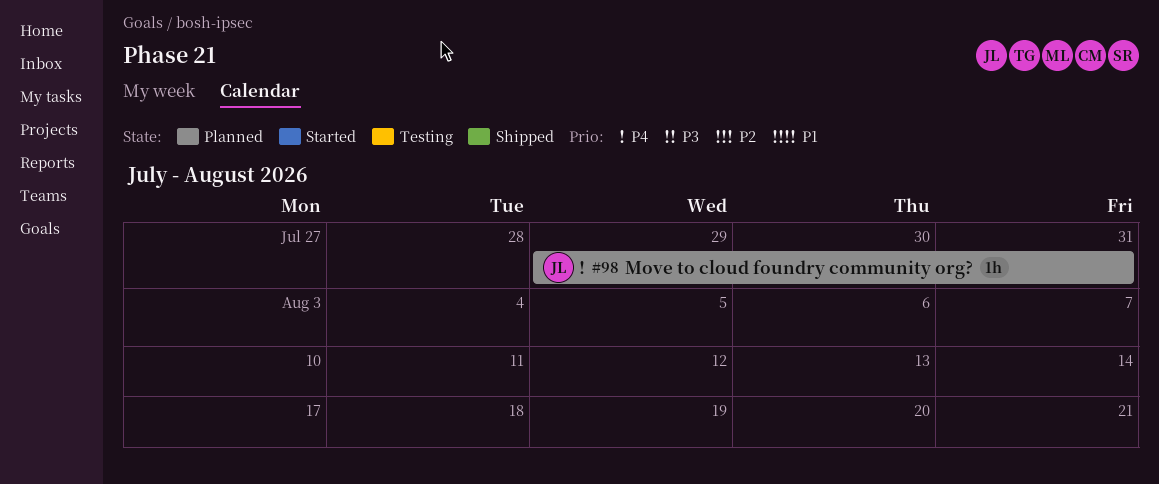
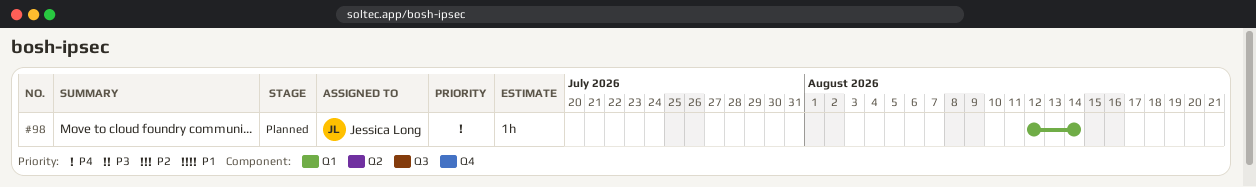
#98, start: Jul 29 -> Aug 12
#98, due: Jul 31 -> Aug 14

